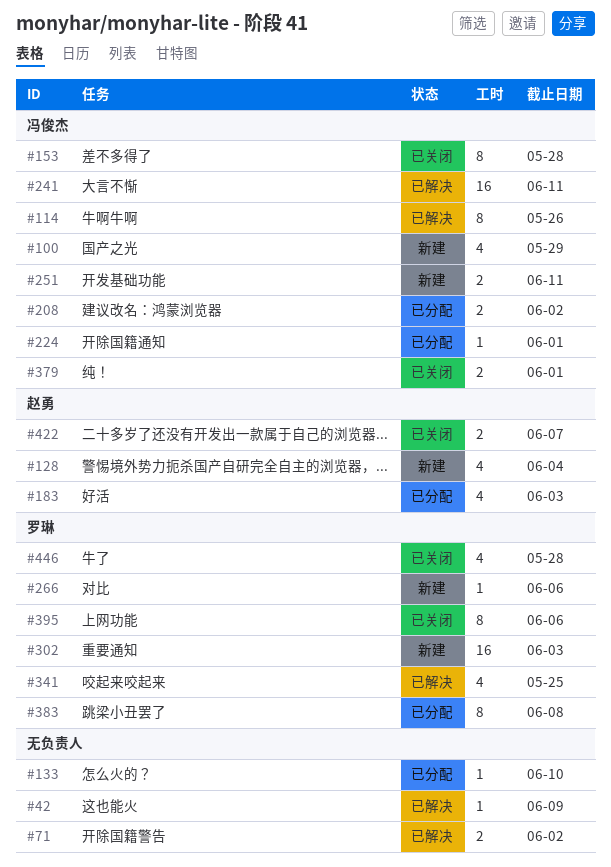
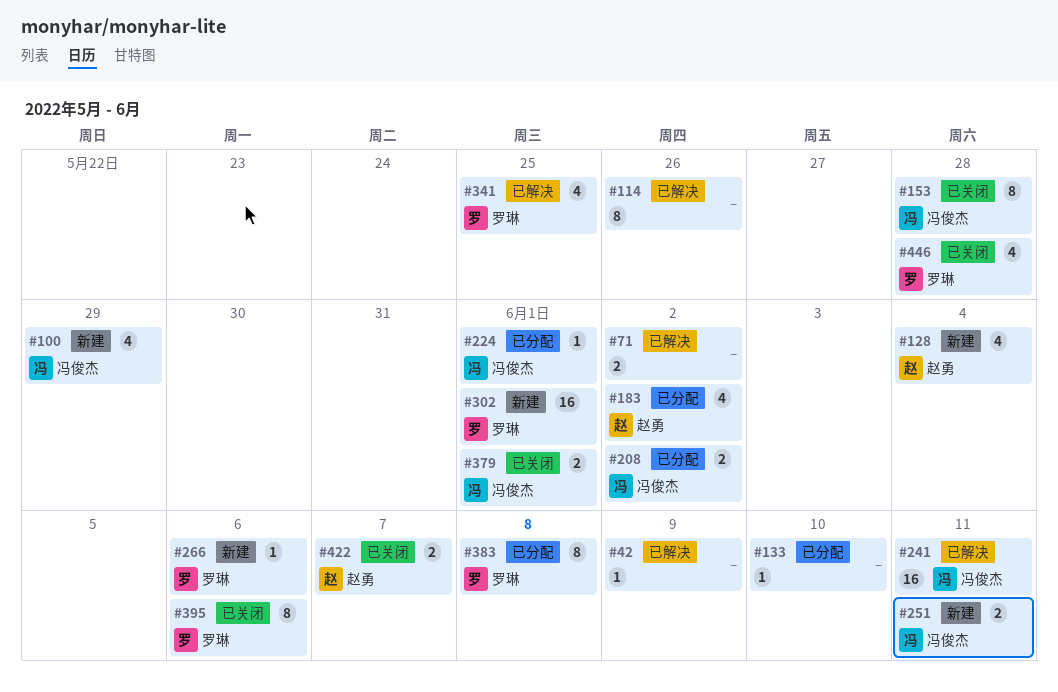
#114, owner: 冯俊杰 -> none
#183, due: Jun 3 -> Jun 2
#302, due: Jun 3 -> Jun 1

